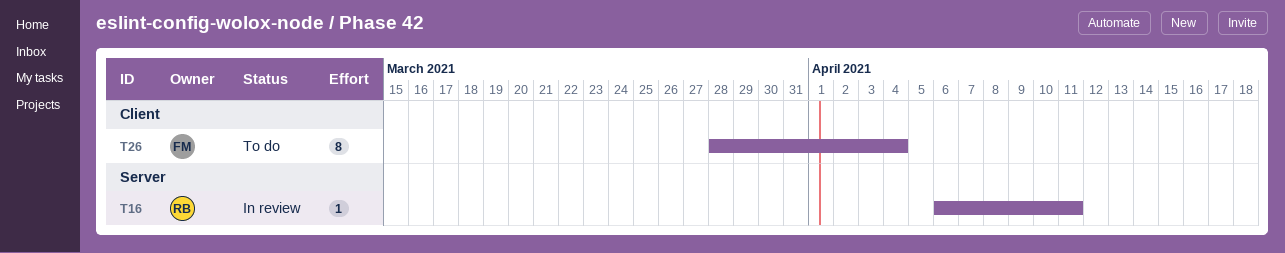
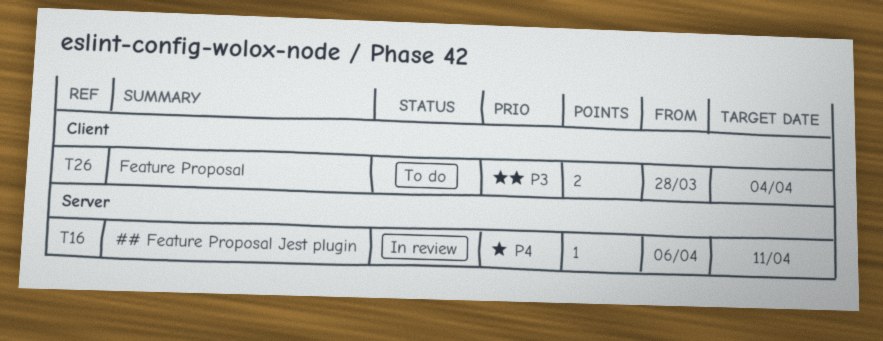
T26, estimate: 8 -> 2

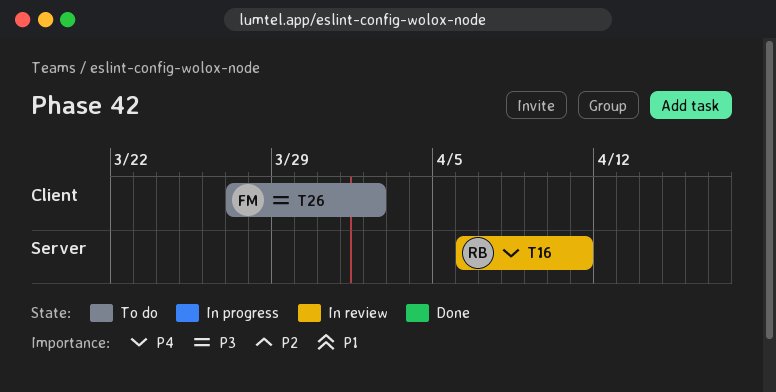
T26, start: Mar 28 -> Mar 27
T26, due: Apr 4 -> Apr 2

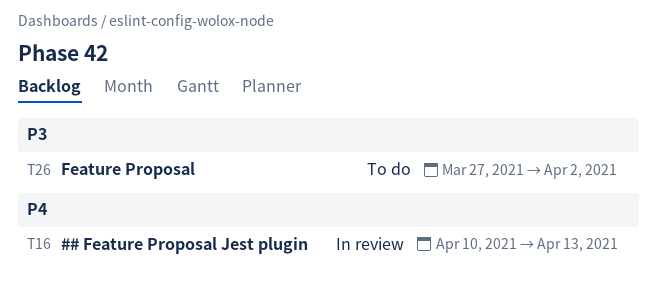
T16, start: Apr 6 -> Apr 10
T16, due: Apr 11 -> Apr 13

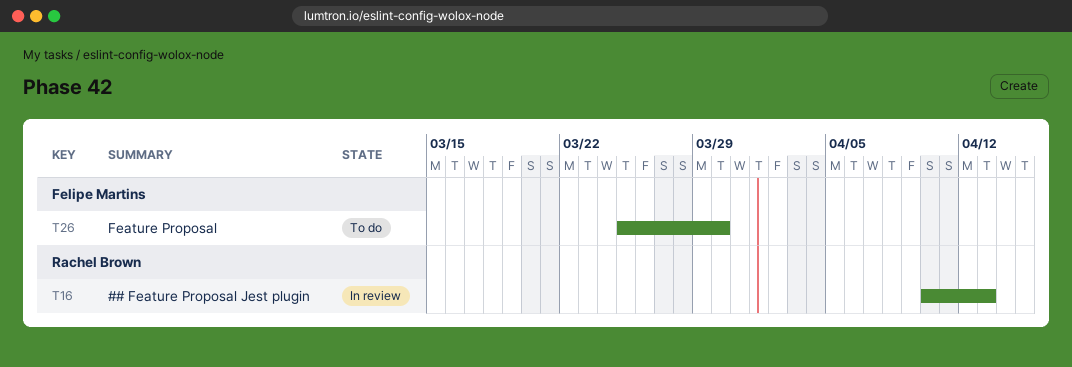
T26, start: Mar 27 -> Mar 25
T26, due: Apr 2 -> Mar 30

